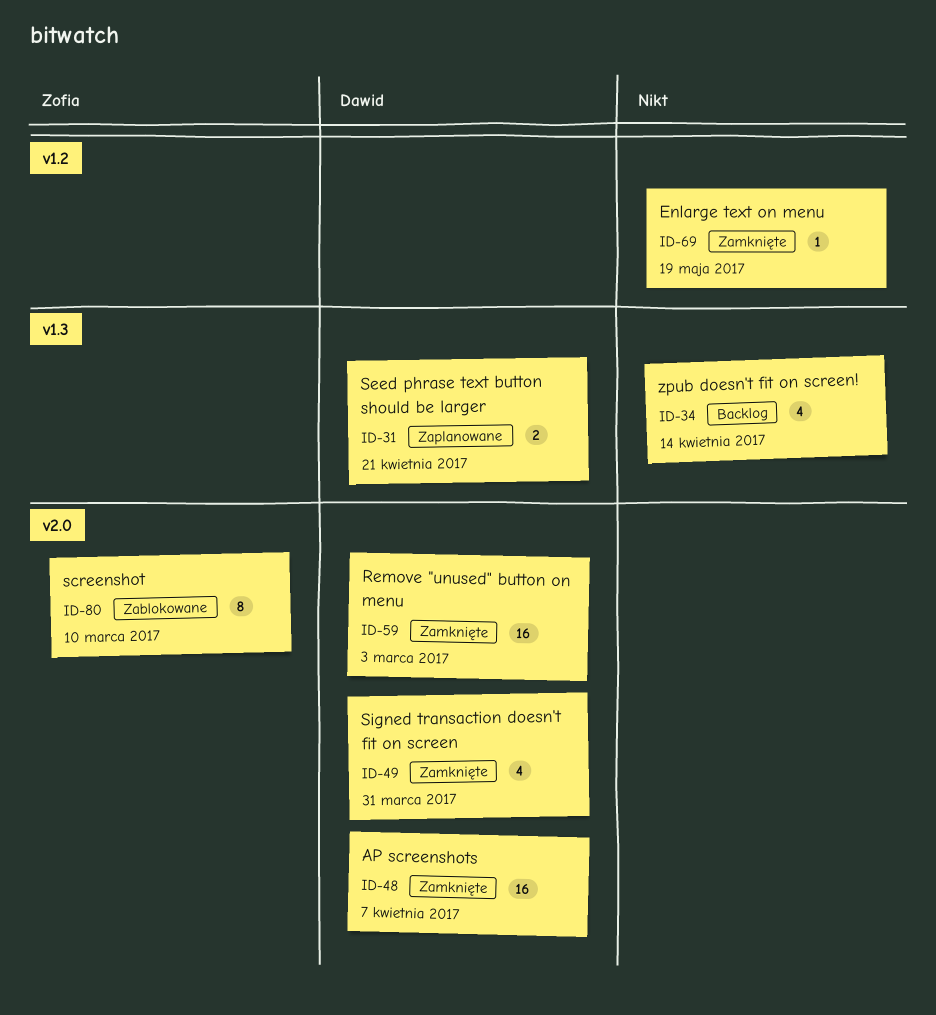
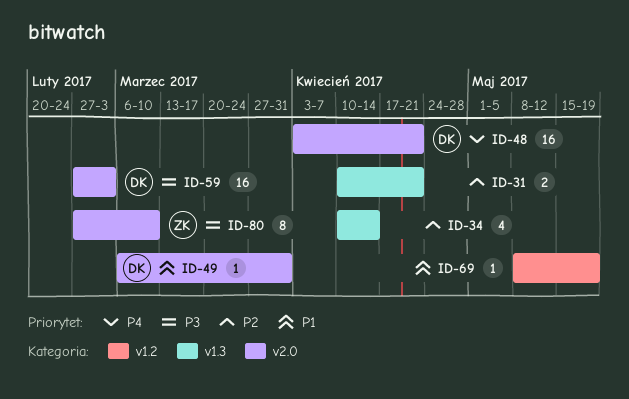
ID-31, owner: Dawid -> none
ID-48, due: Apr 7 -> Apr 21
ID-49, estimate: 4 -> 1

